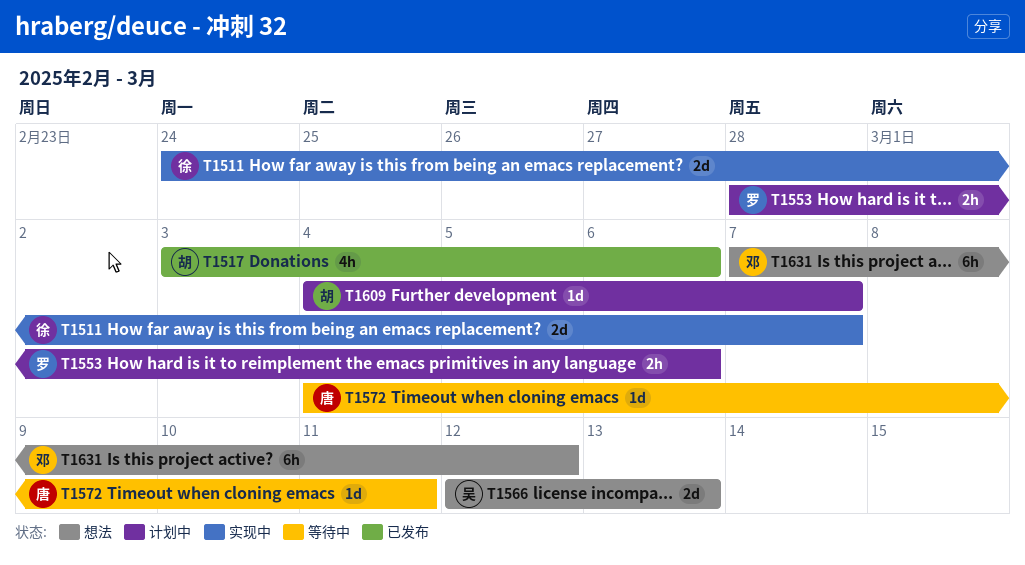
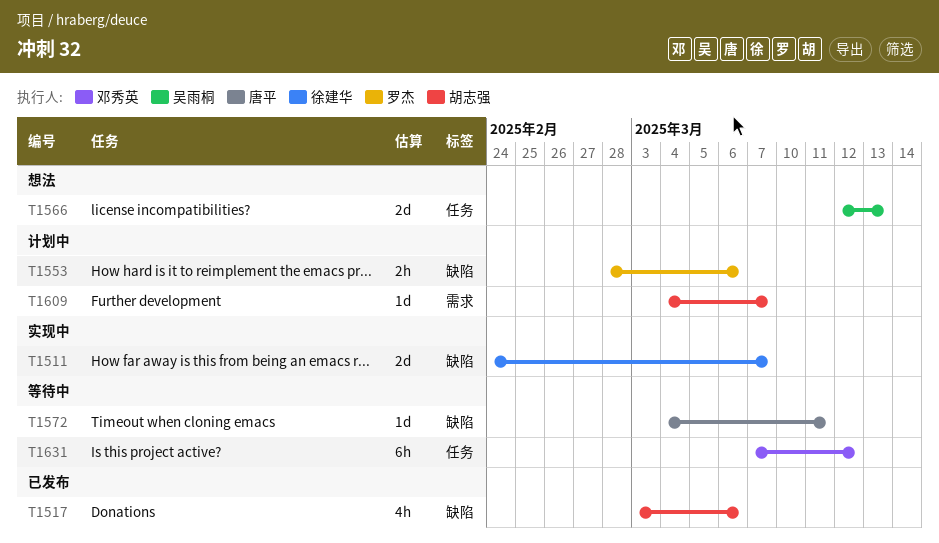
T1631, status: 想法 -> 等待中

